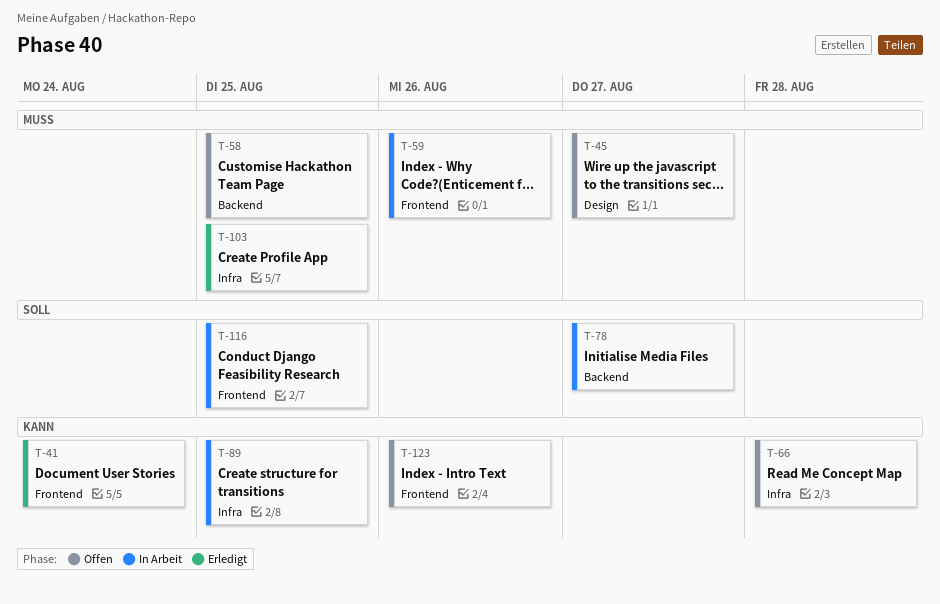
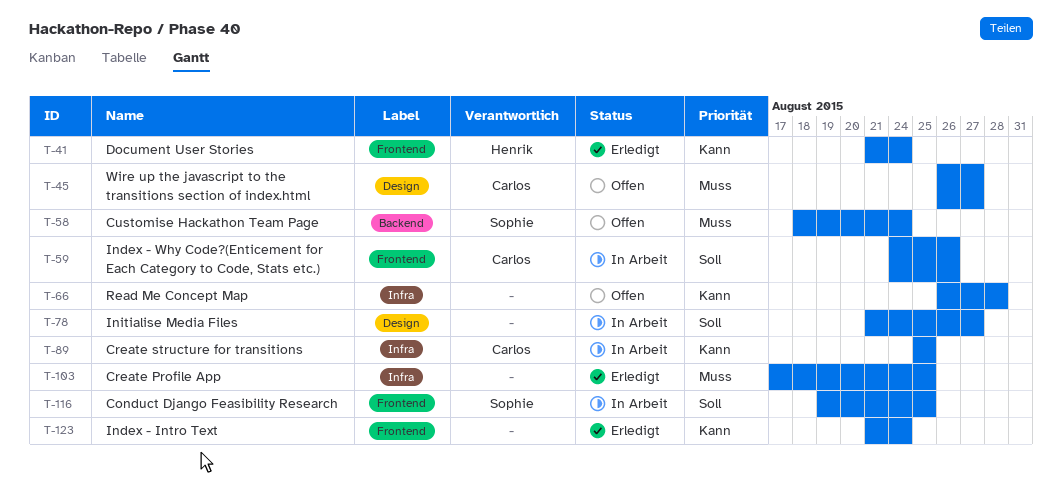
T-58, due: Aug 25 -> Aug 24
T-59, priority: Muss -> Soll
T-78, label: Backend -> Design
T-123, status: Offen -> Erledigt
T-123, due: Aug 26 -> Aug 24

